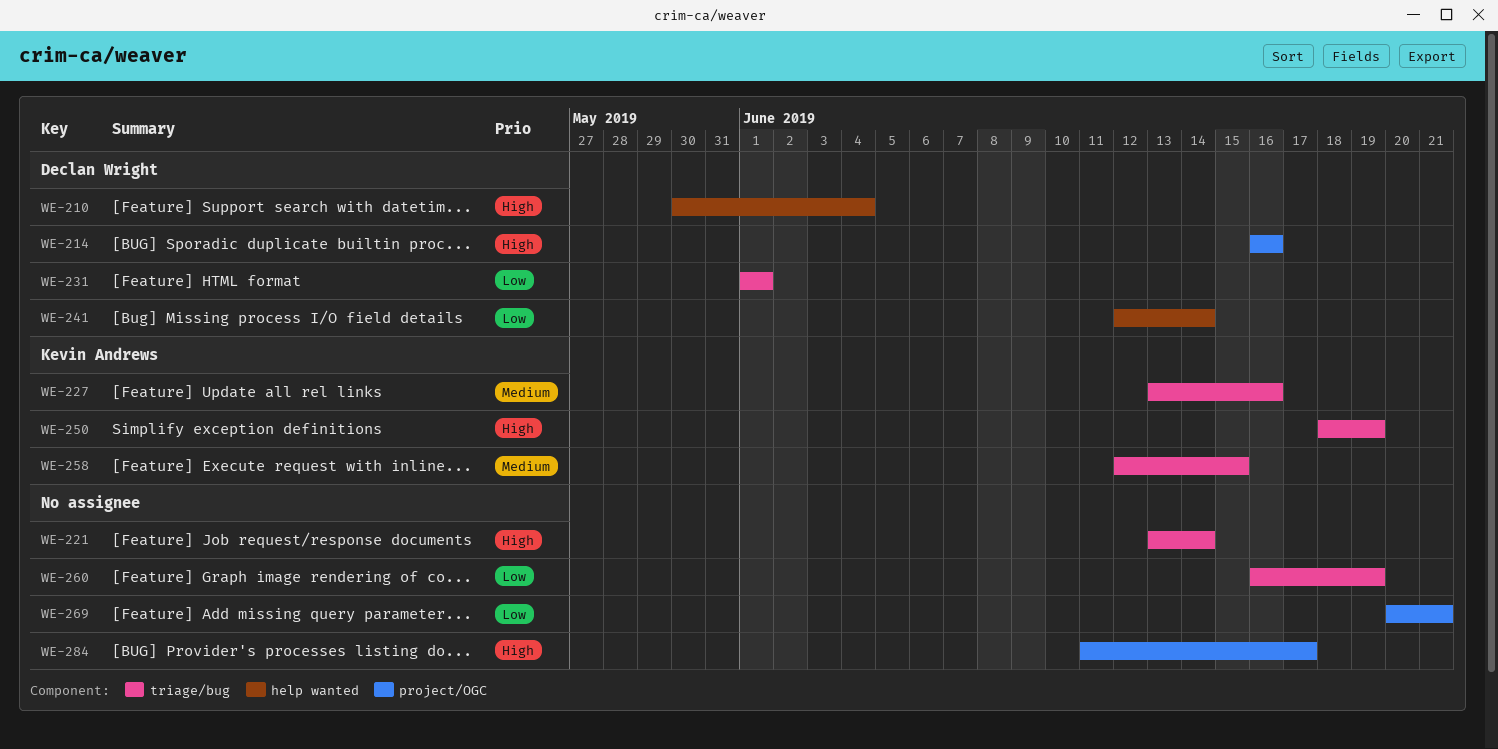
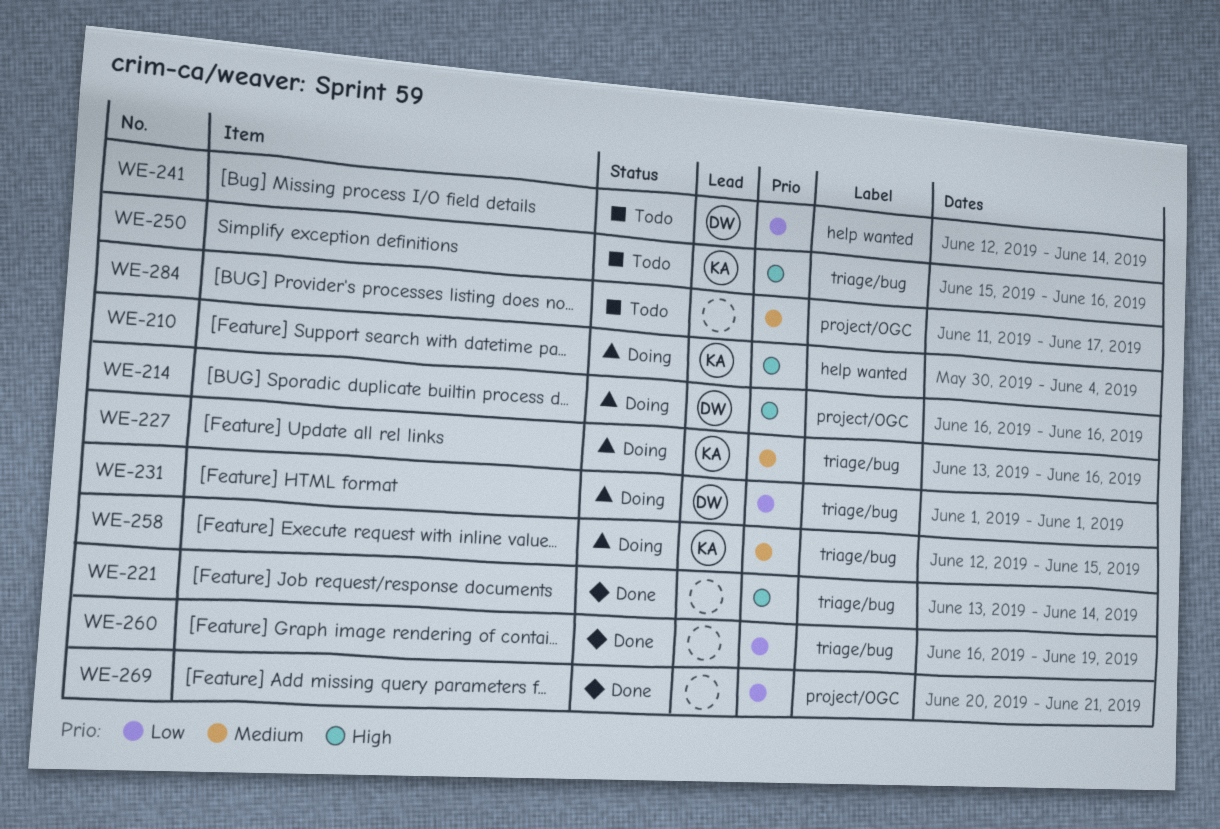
WE-210, owner: Declan Wright -> Kevin Andrews
WE-250, start: Jun 18 -> Jun 15
WE-250, due: Jun 19 -> Jun 16
WE-284, priority: High -> Medium

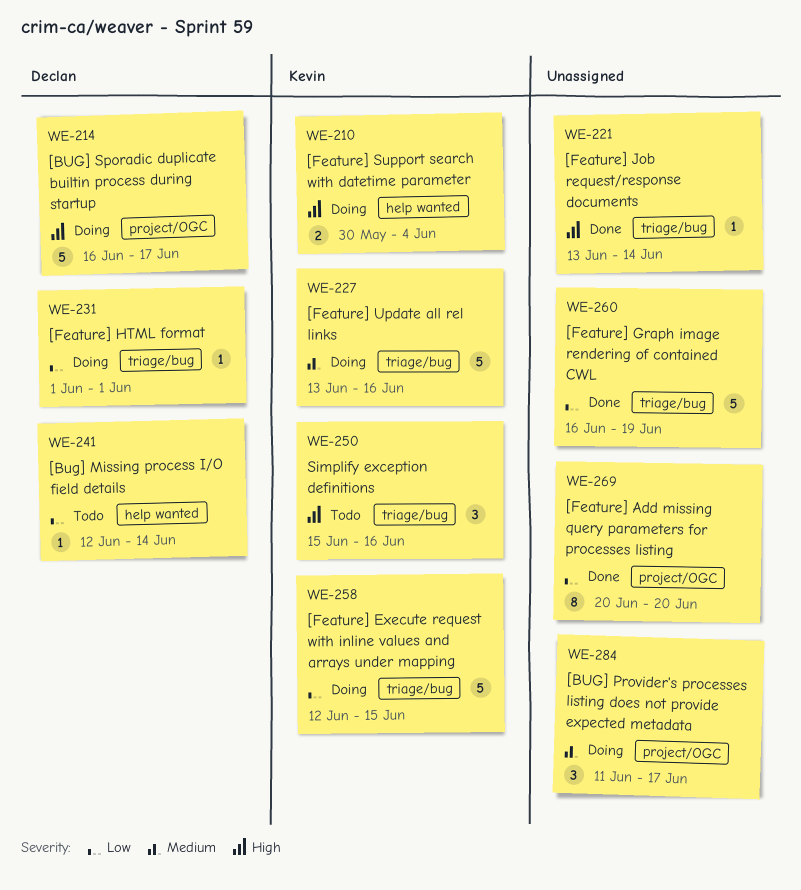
WE-214, due: Jun 16 -> Jun 17
WE-258, priority: Medium -> Low
WE-269, due: Jun 21 -> Jun 20
WE-284, status: Todo -> Doing

